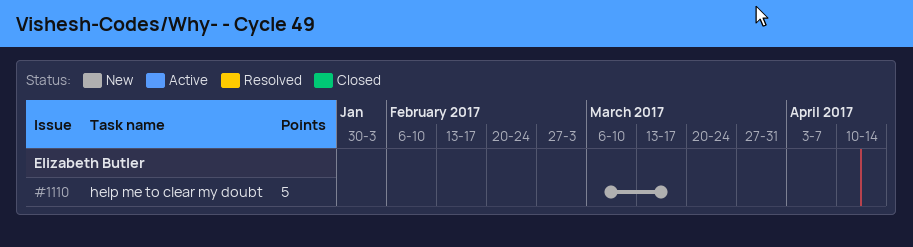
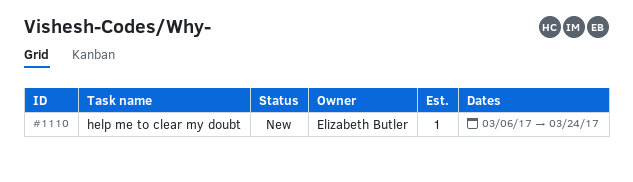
#1110, estimate: 5 -> 1
#1110, due: Mar 17 -> Mar 24

